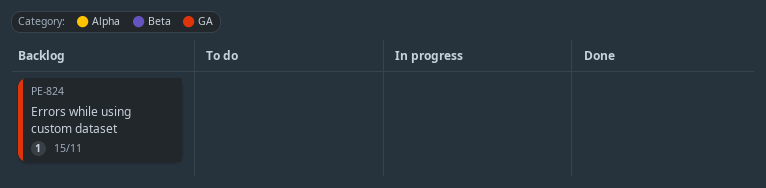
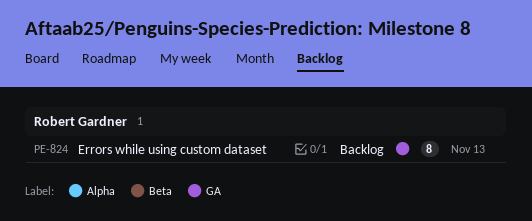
PE-824, estimate: 1 -> 8
PE-824, due: Nov 15 -> Nov 13

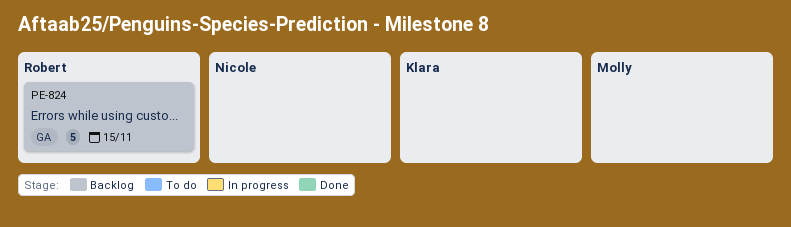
PE-824, estimate: 8 -> 5
PE-824, due: Nov 13 -> Nov 15

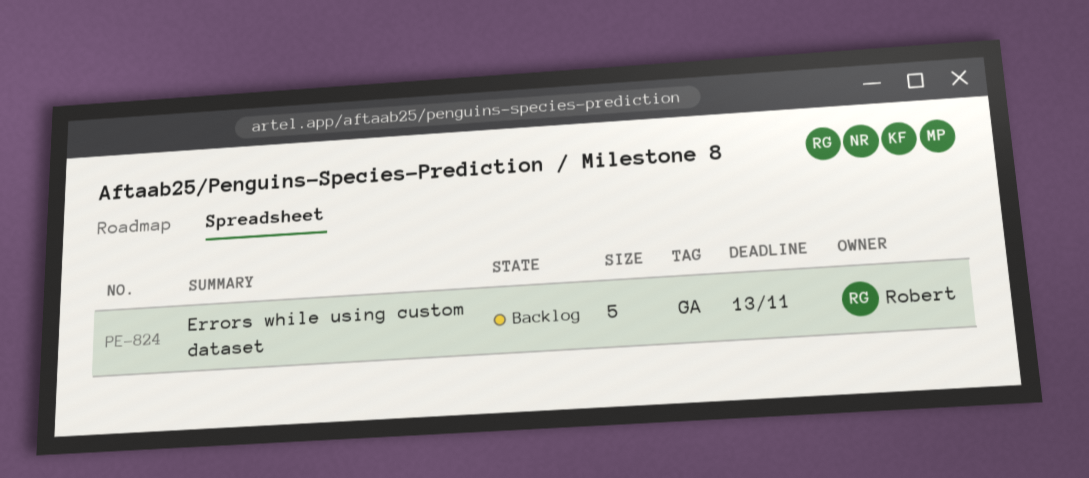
PE-824, due: Nov 15 -> Nov 13

